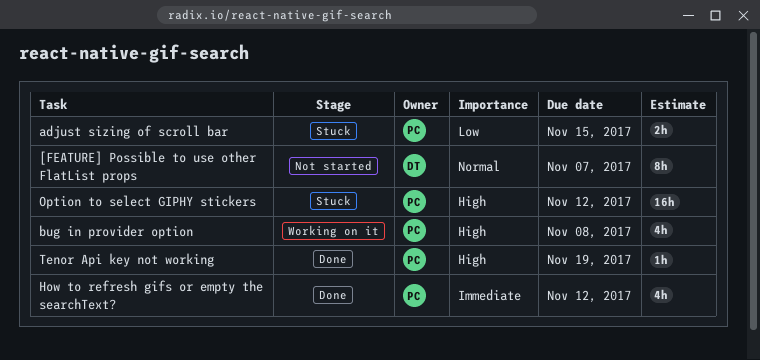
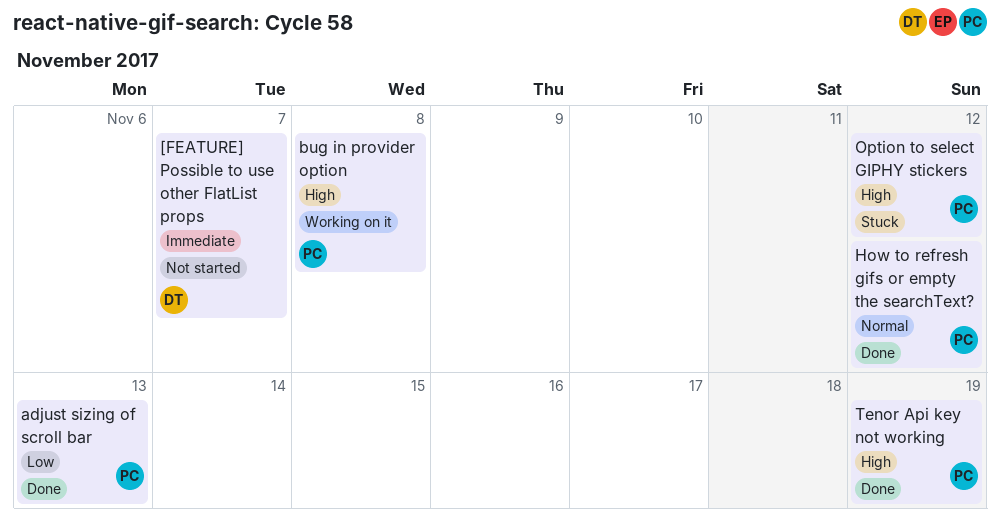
[FEATURE] Possible to use other FlatList props, priority: Normal -> Immediate
adjust sizing of scroll bar, status: Stuck -> Done
adjust sizing of scroll bar, due: Nov 15 -> Nov 13
How to refresh gifs or empty the searchText?, priority: Immediate -> Normal

